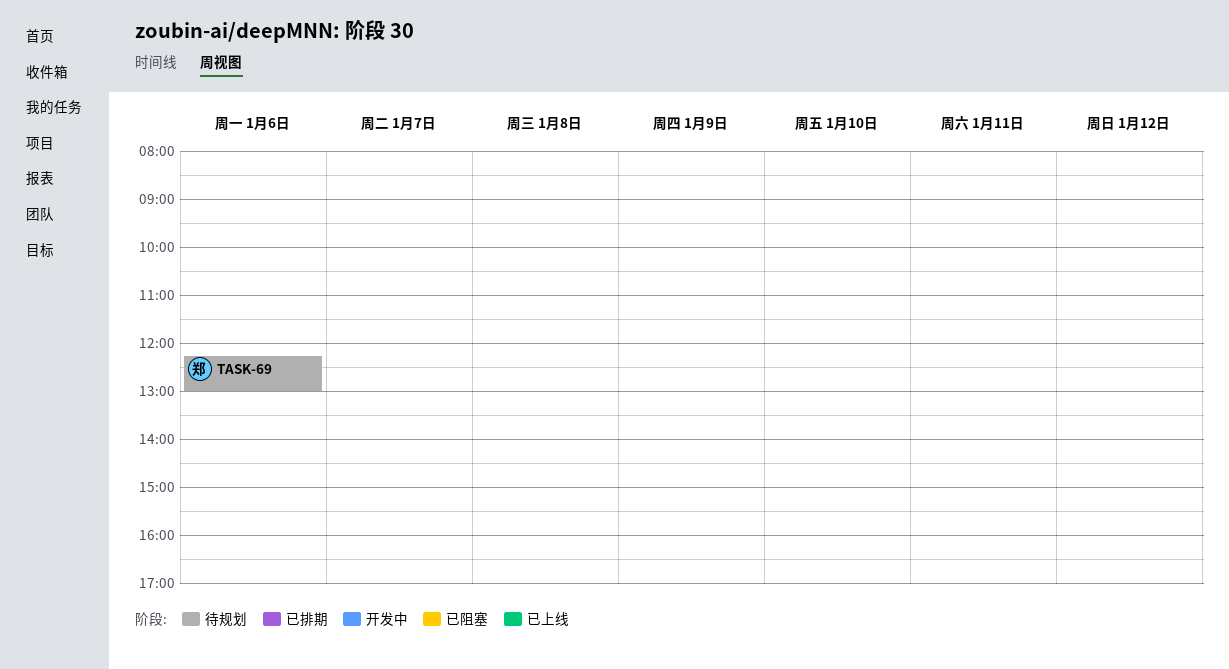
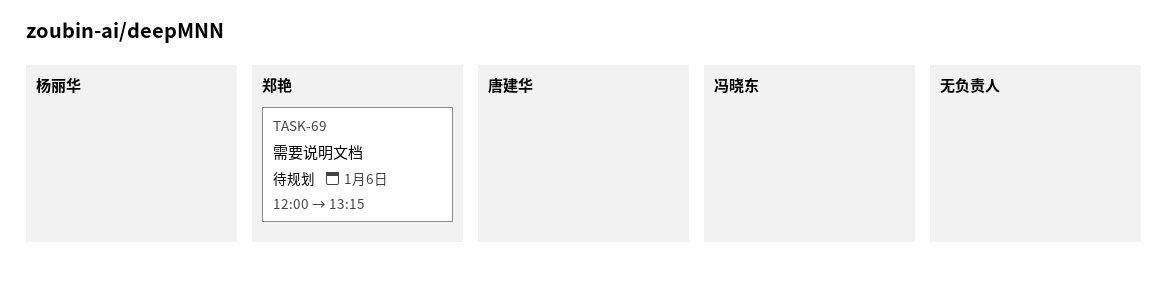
TASK-69, begins: 12:15 -> 12:00
TASK-69, ends: 13:00 -> 13:15

